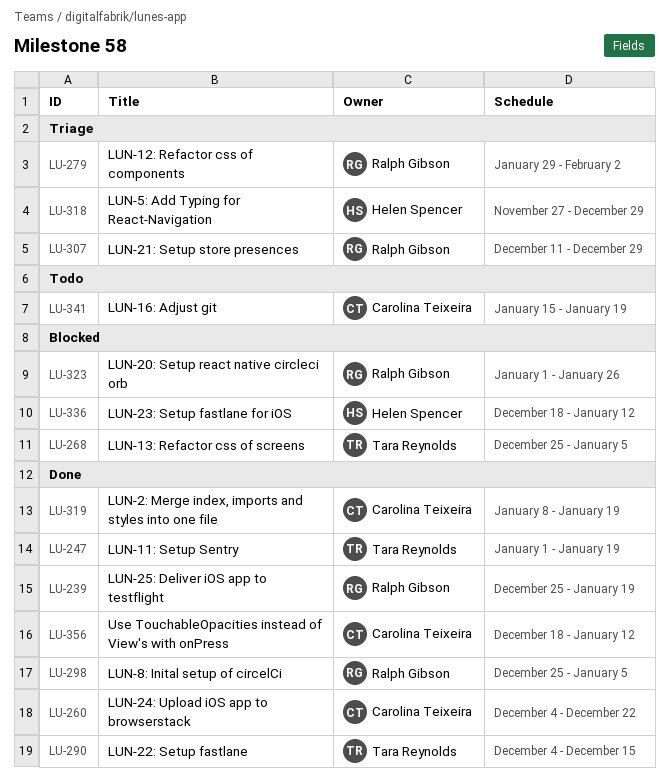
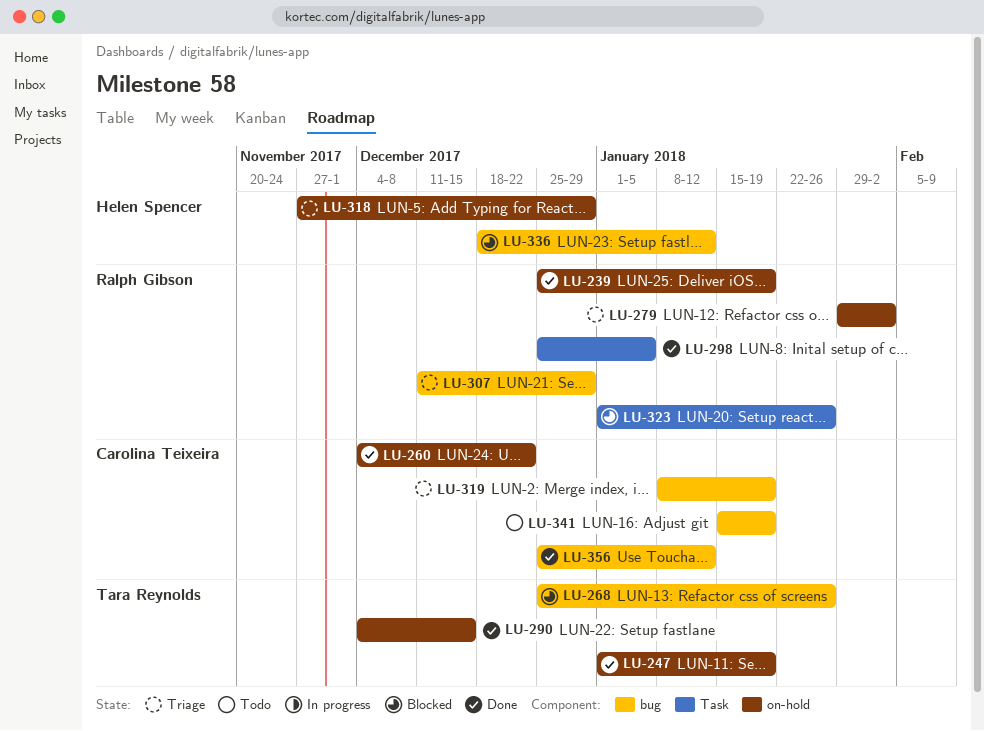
LU-268, due: Jan 5 -> Jan 26
LU-319, status: Done -> Triage
LU-356, start: Dec 18 -> Dec 25

